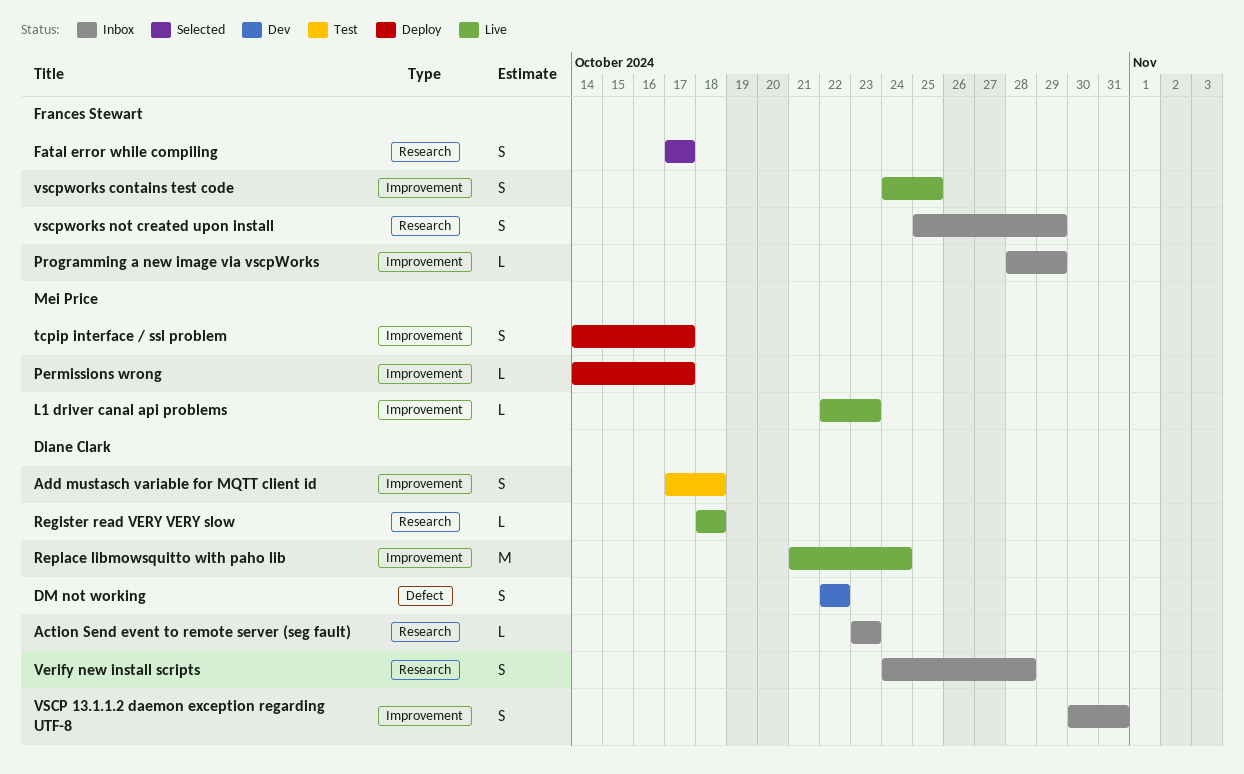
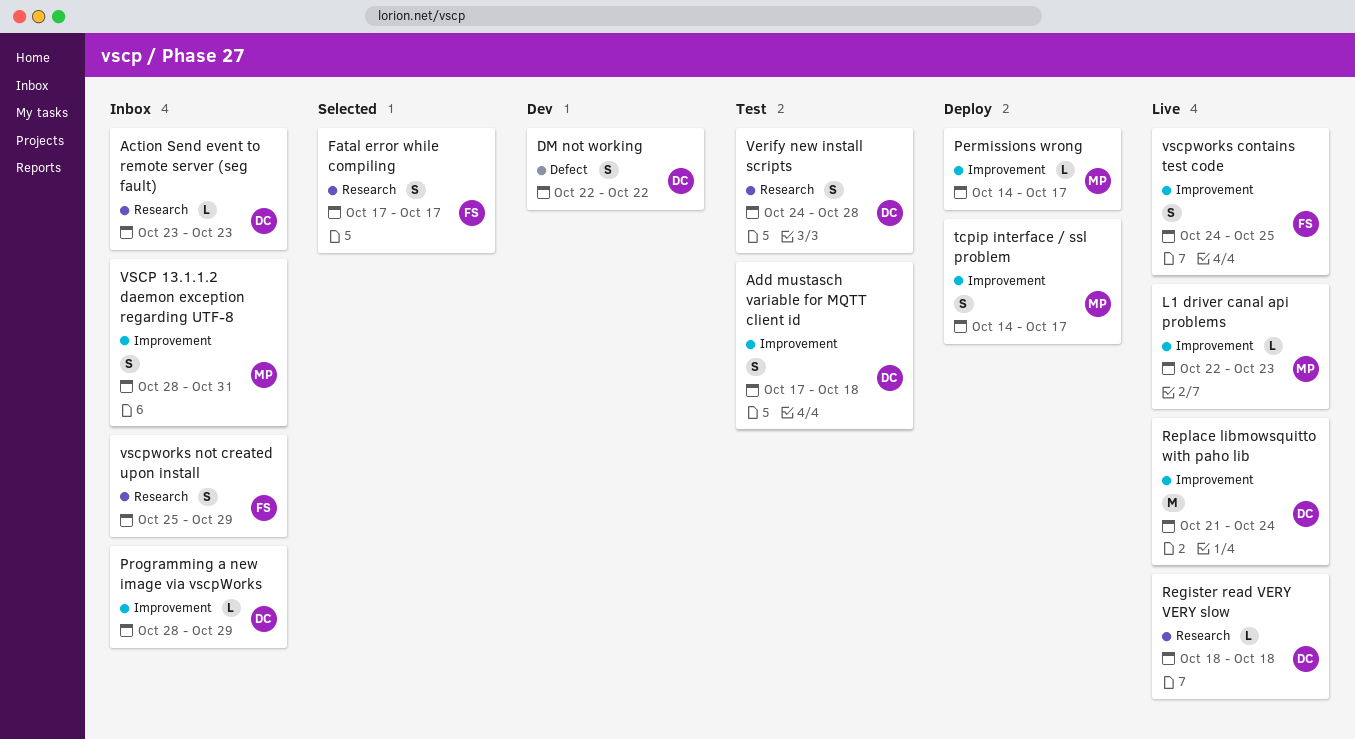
Programming a new image via vscpWorks, owner: Frances Stewart -> Diane Clark
Verify new install scripts, status: Inbox -> Test
VSCP 13.1.1.2 daemon exception regarding UTF-8, owner: Diane Clark -> Mei Price
VSCP 13.1.1.2 daemon exception regarding UTF-8, start: Oct 30 -> Oct 28

